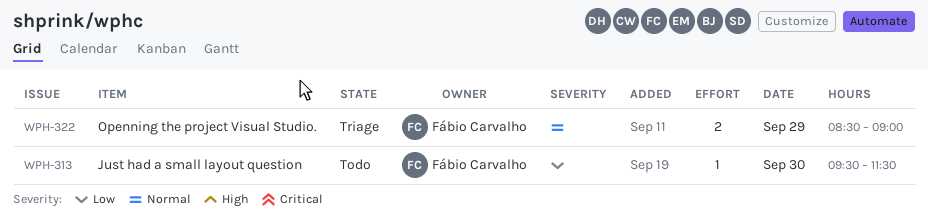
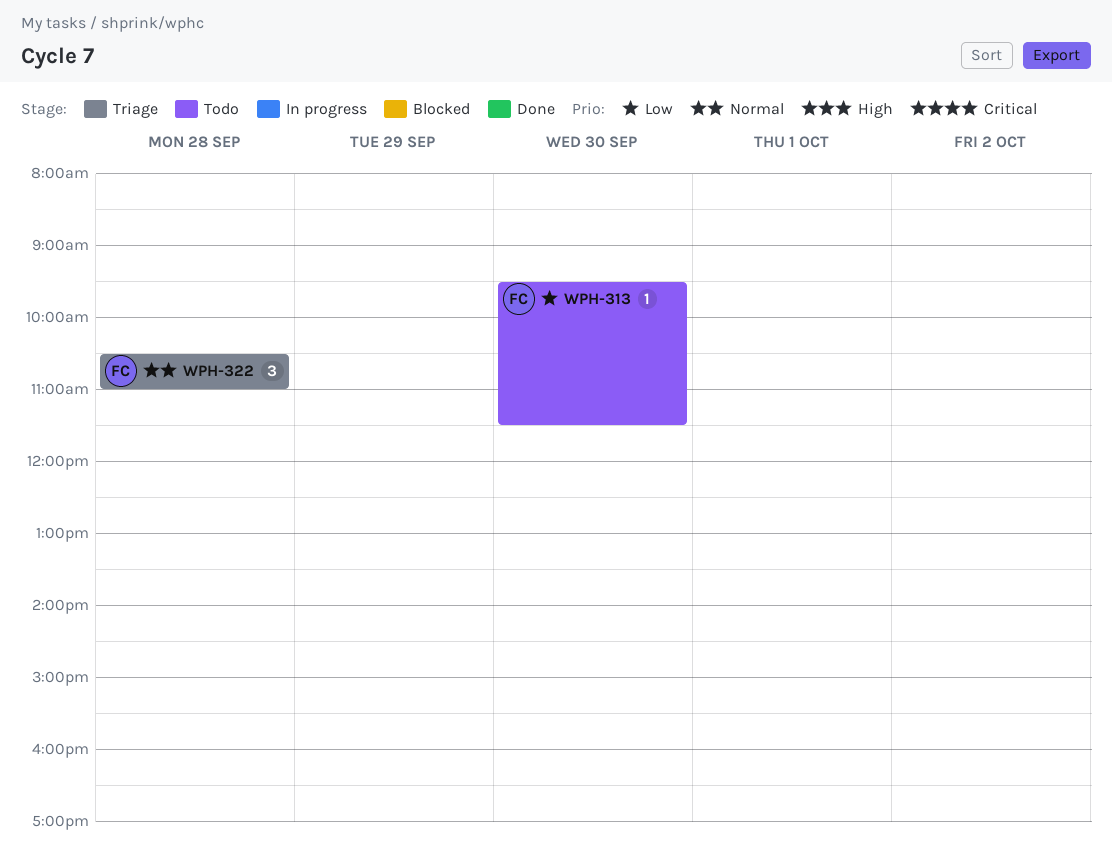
WPH-322, estimate: 2 -> 3
WPH-322, day: Sep 29 -> Sep 28
WPH-322, begins: 08:30 -> 10:30
WPH-322, ends: 09:00 -> 11:00

